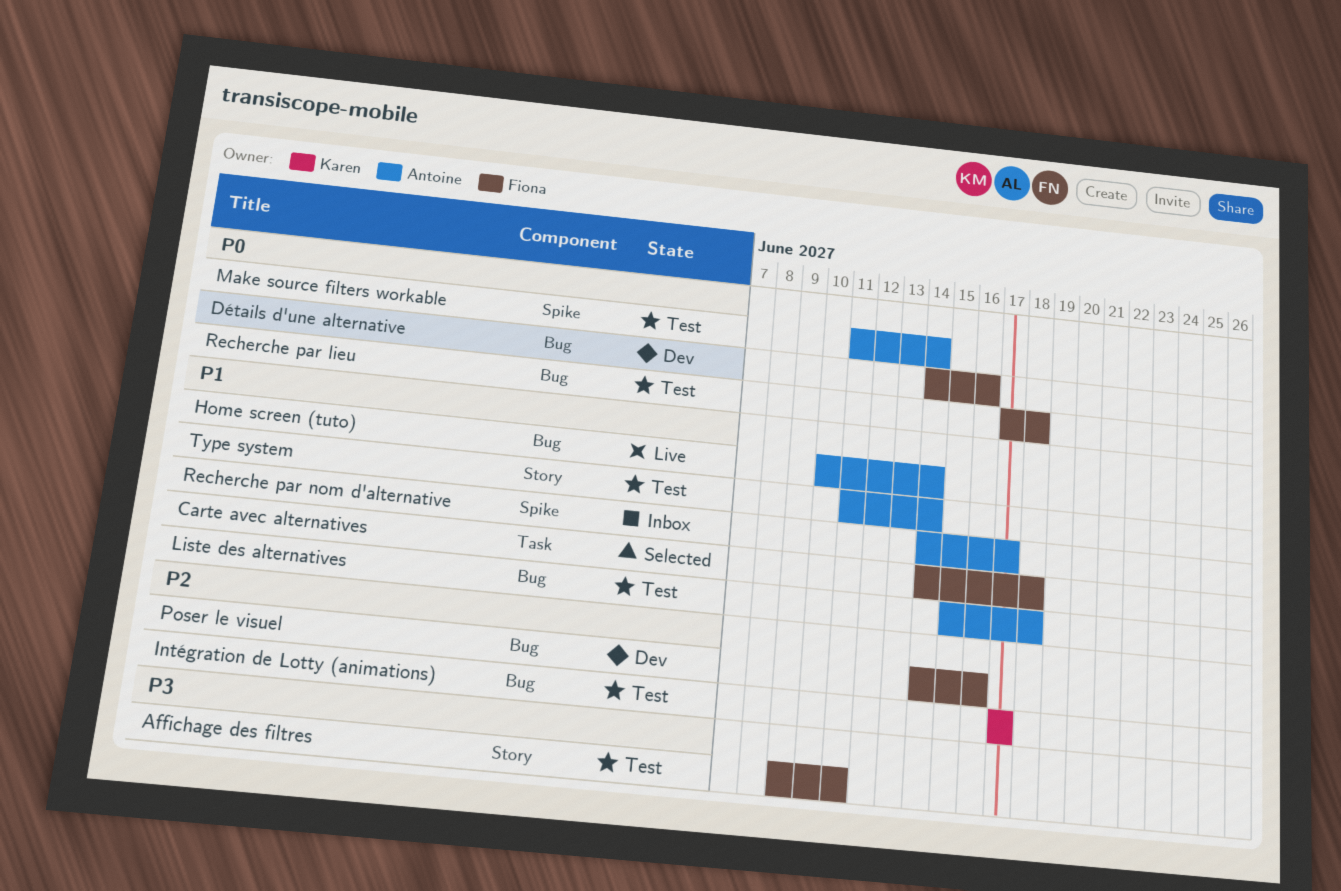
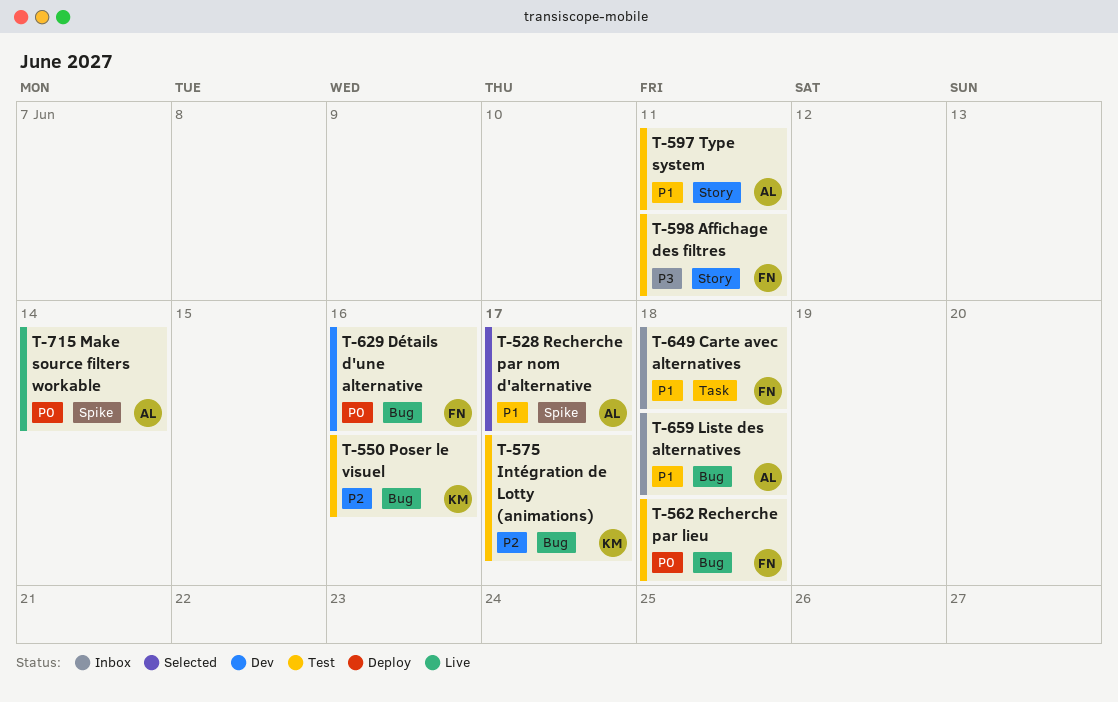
Carte avec alternatives, status: Selected -> Inbox
Home screen (tuto): present -> none
Liste des alternatives, status: Test -> Inbox
Make source filters workable, status: Test -> Live
Poser le visuel, status: Dev -> Test
Poser le visuel, owner: Fiona -> Karen
Recherche par nom d'alternative, status: Inbox -> Selected
Type system, due: Jun 14 -> Jun 11

